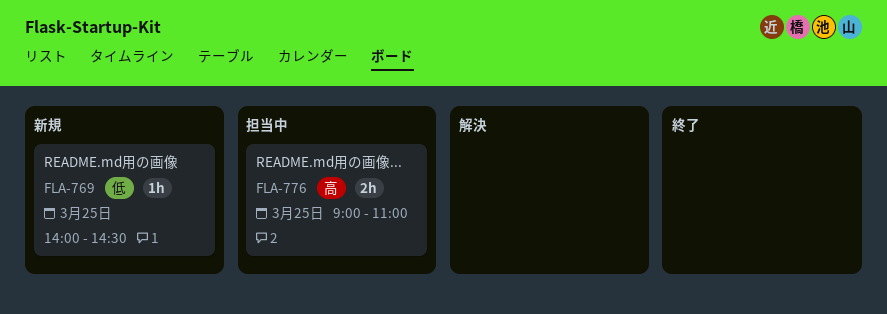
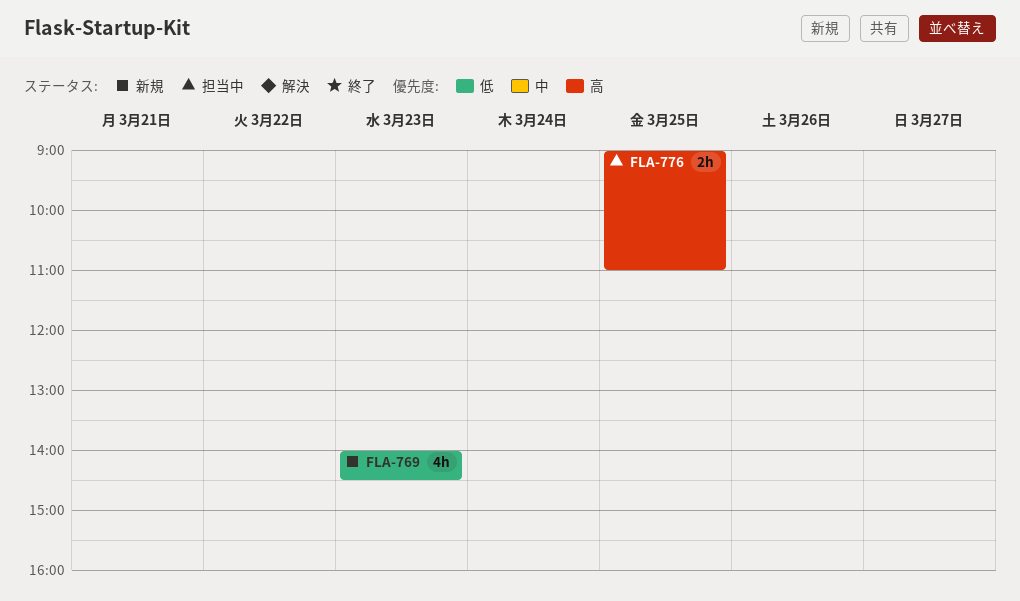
FLA-769, estimate: 1h -> 4h
FLA-769, day: Mar 25 -> Mar 23

